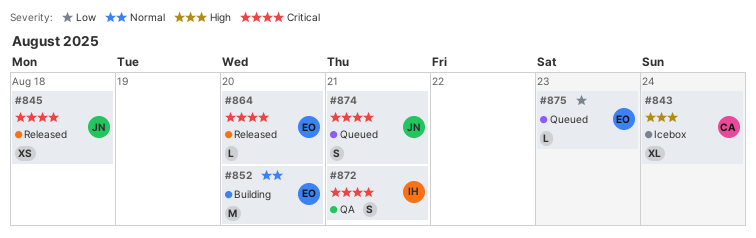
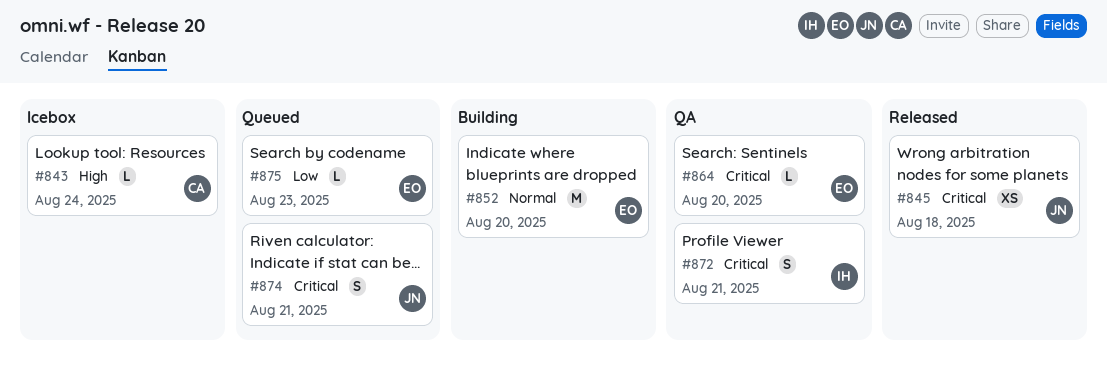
#843, estimate: XL -> L
#864, status: Released -> QA

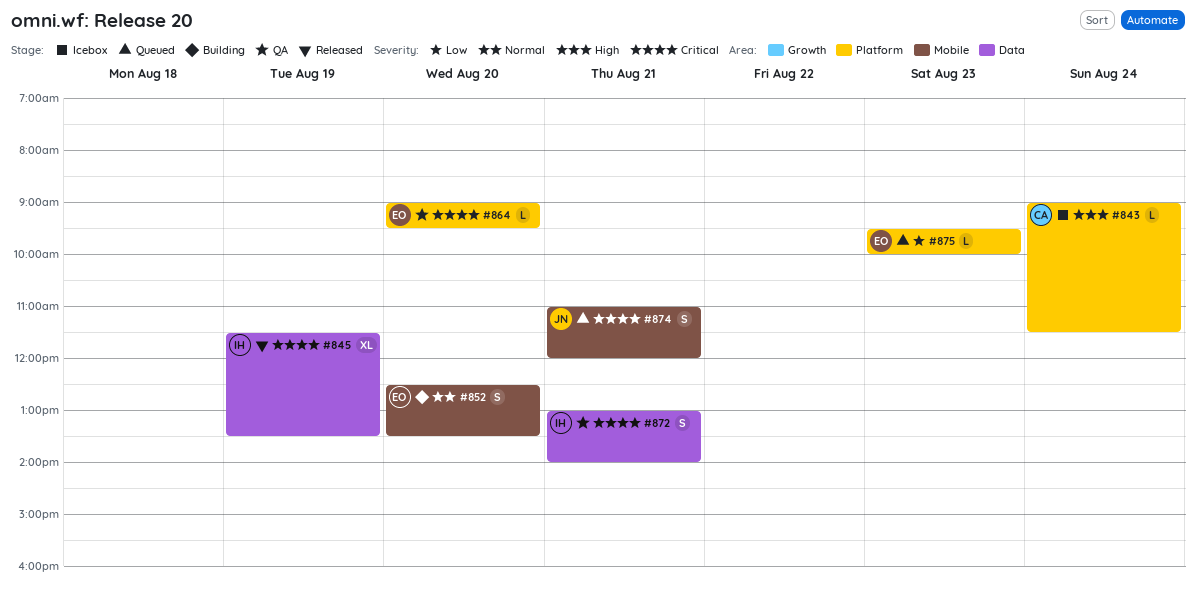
#845, owner: JN -> IH
#845, estimate: XS -> XL
#845, day: Aug 18 -> Aug 19
#852, estimate: M -> S

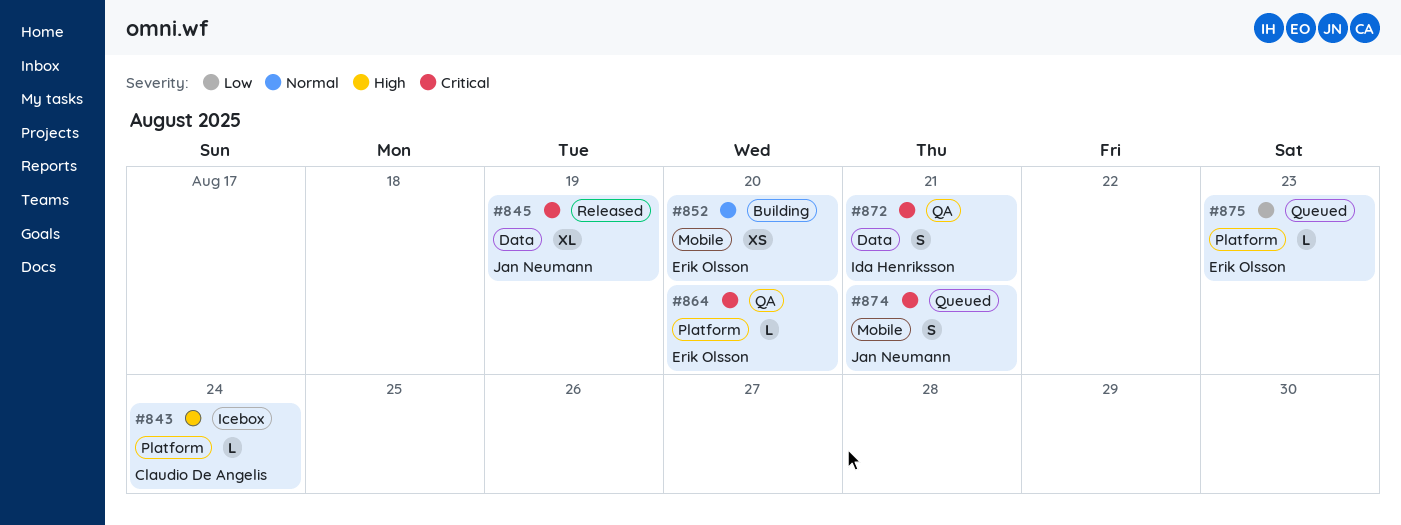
#845, owner: Ida Henriksson -> Jan Neumann
#852, estimate: S -> XS

